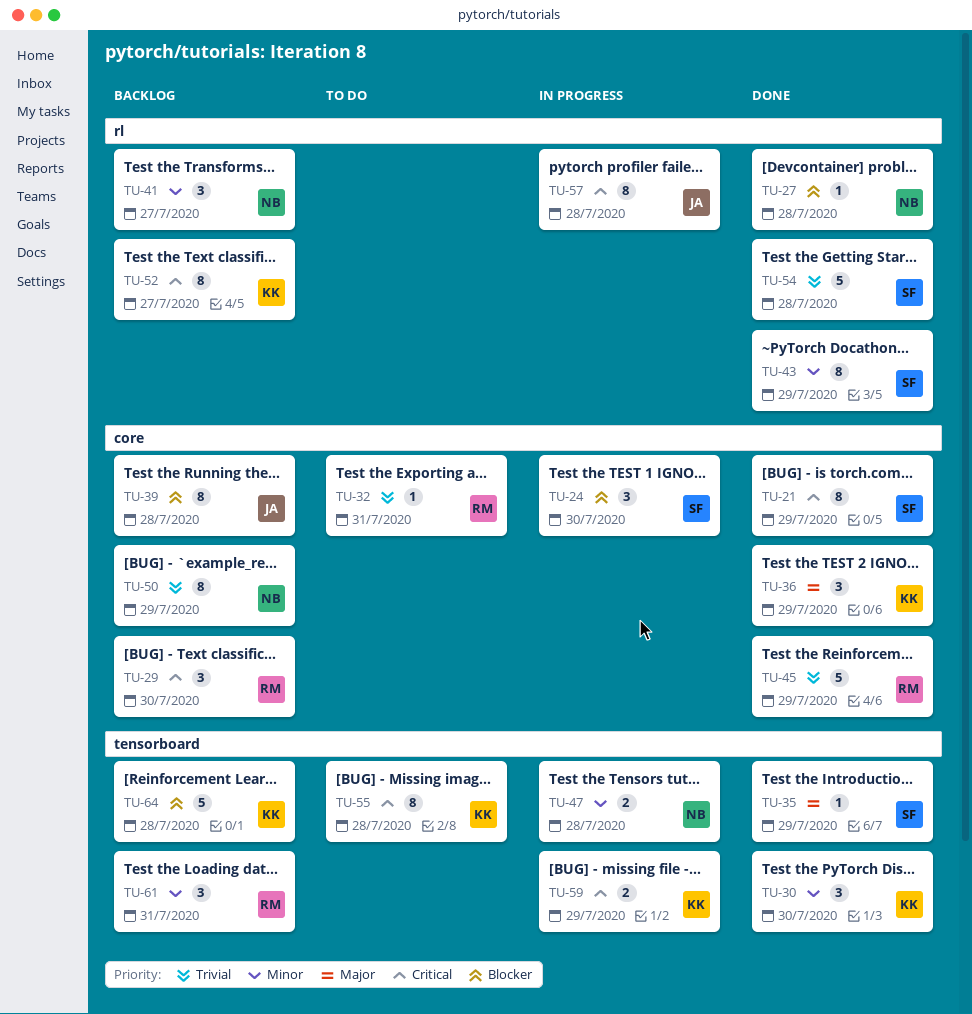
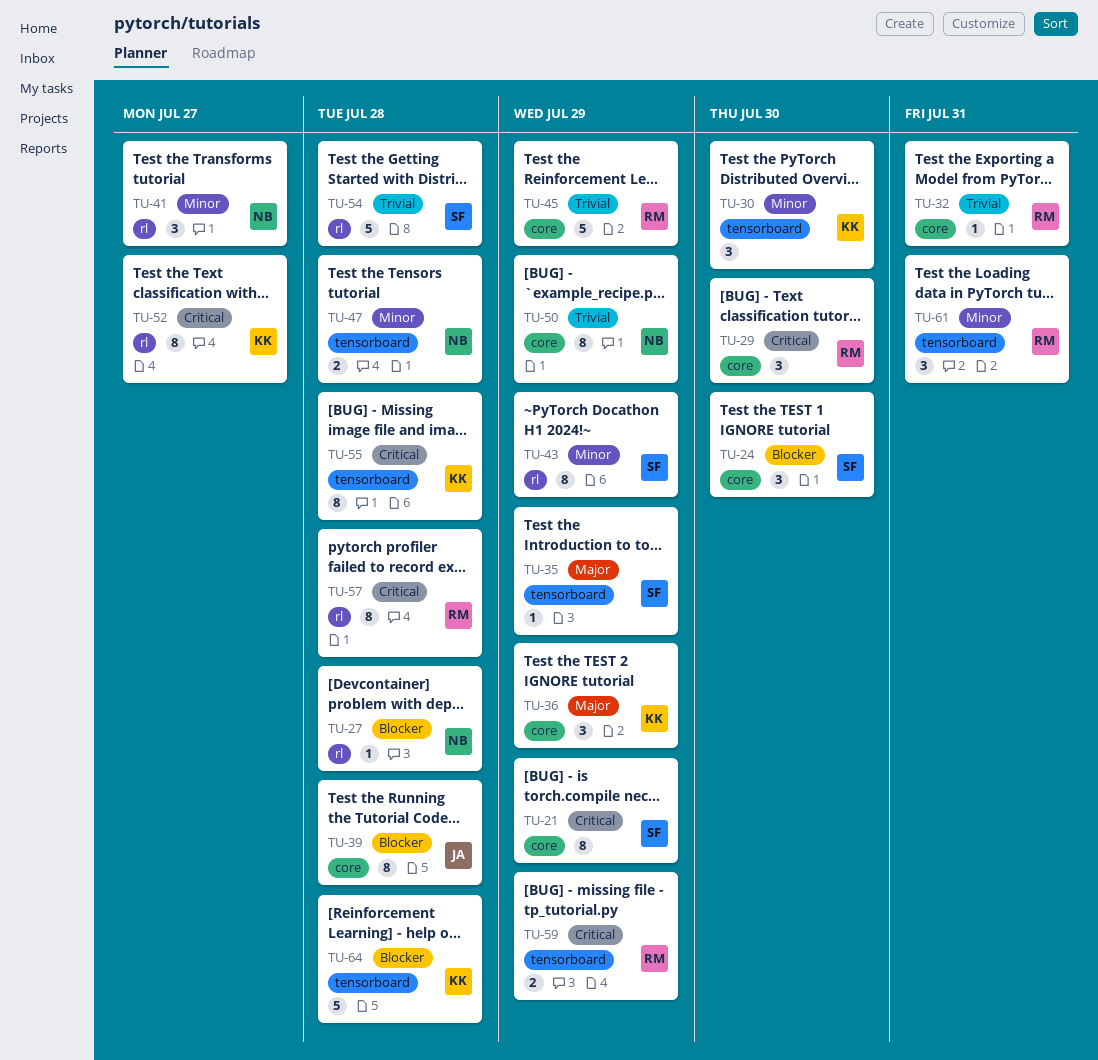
TU-57, owner: JA -> RM
TU-59, owner: KK -> RM

